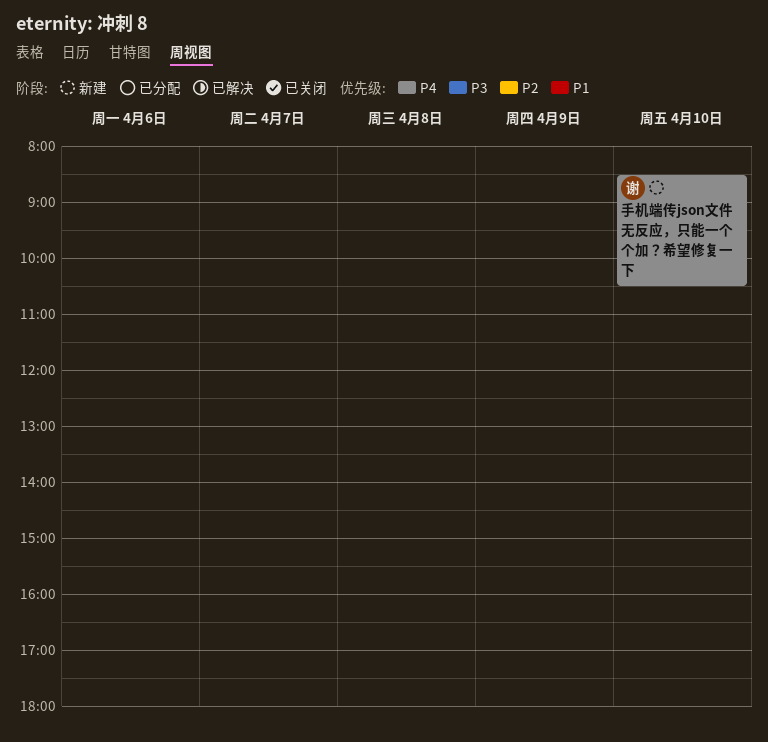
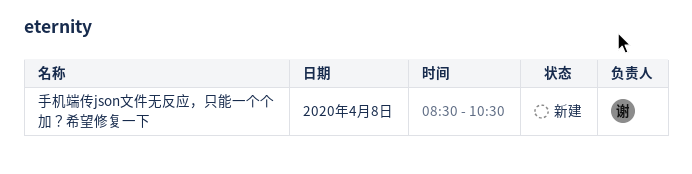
手机端传json文件无反应，只能一个个加？希望修复一下, day: Apr 10 -> Apr 8

